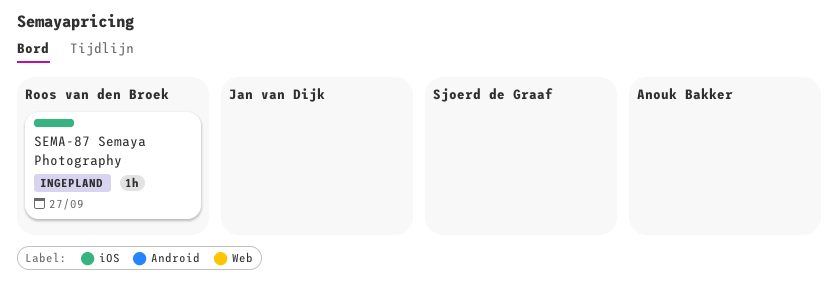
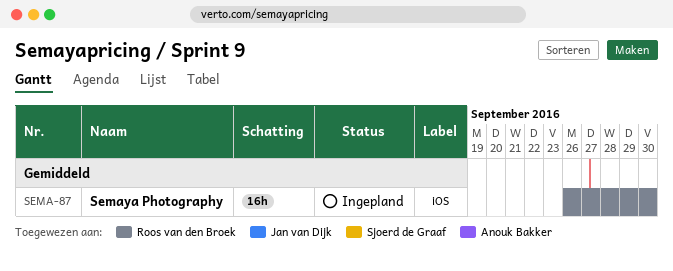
SEMA-87, estimate: 1h -> 16h
SEMA-87, due: Sep 27 -> Sep 30

